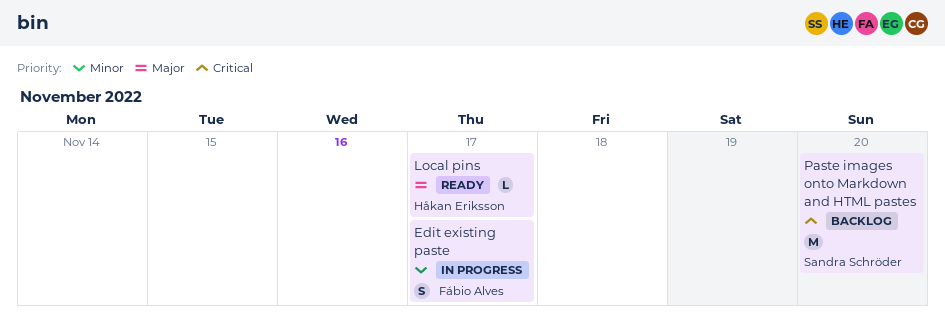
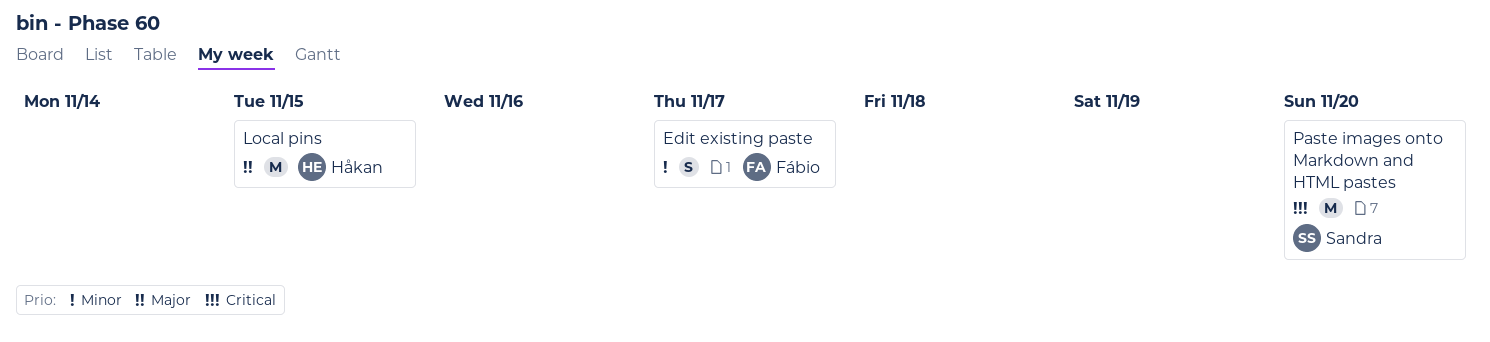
Local pins, estimate: L -> M
Local pins, due: Nov 17 -> Nov 15

